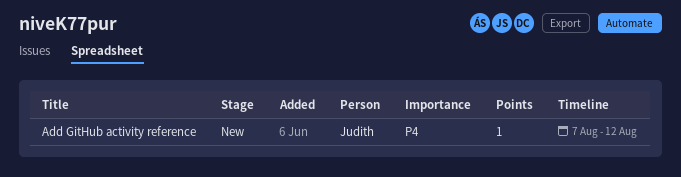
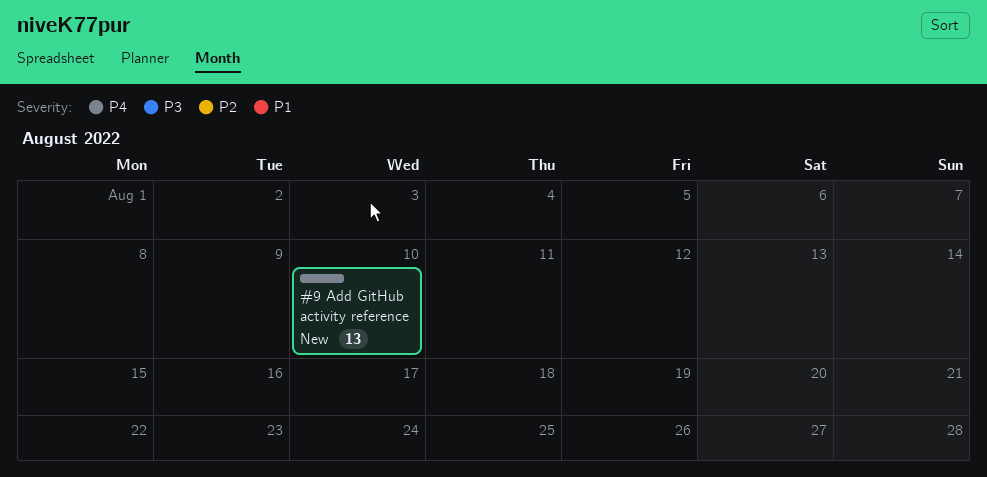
Add GitHub activity reference, estimate: 1 -> 13
Add GitHub activity reference, due: Aug 12 -> Aug 10

